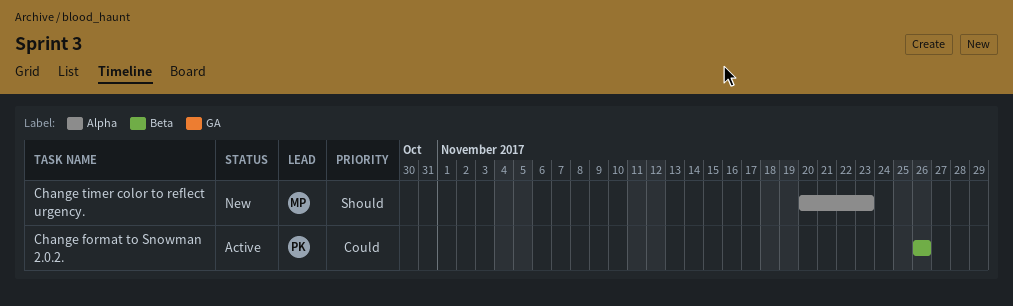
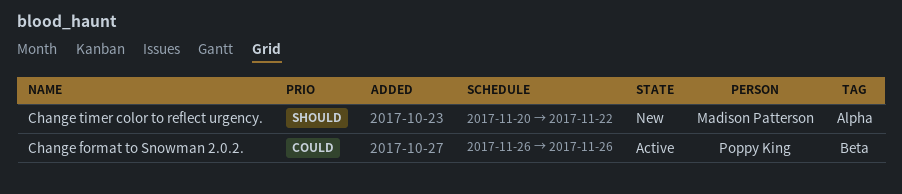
Change timer color to reflect urgency., due: Nov 23 -> Nov 22

